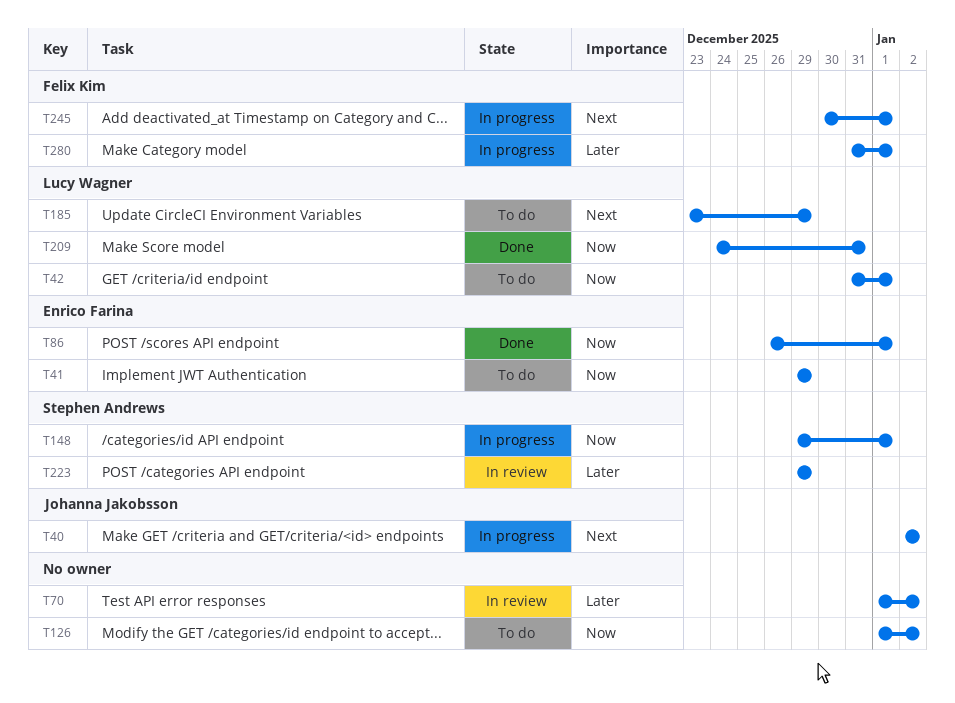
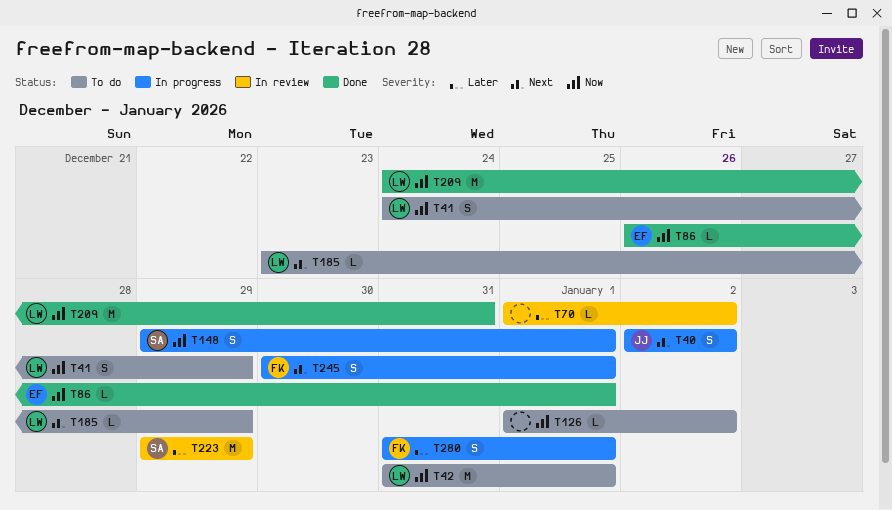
T41, owner: Enrico Farina -> Lucy Wagner
T41, start: Dec 29 -> Dec 24

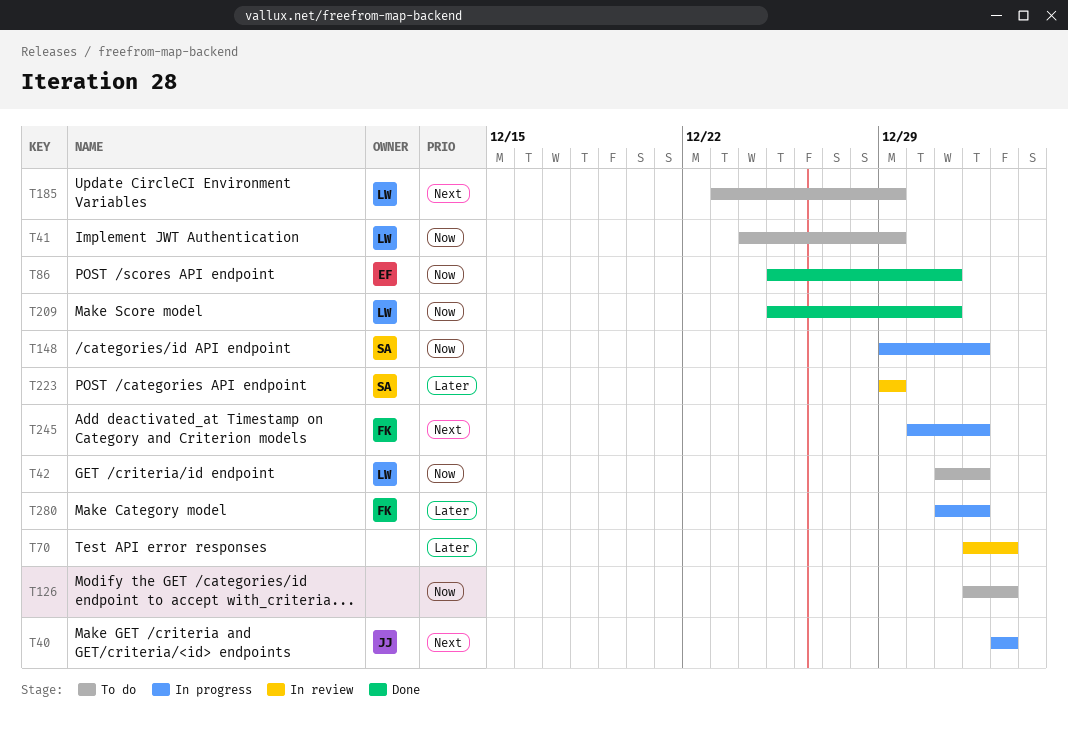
T86, start: Dec 26 -> Dec 25
T86, due: Jan 1 -> Dec 31
T209, start: Dec 24 -> Dec 25

